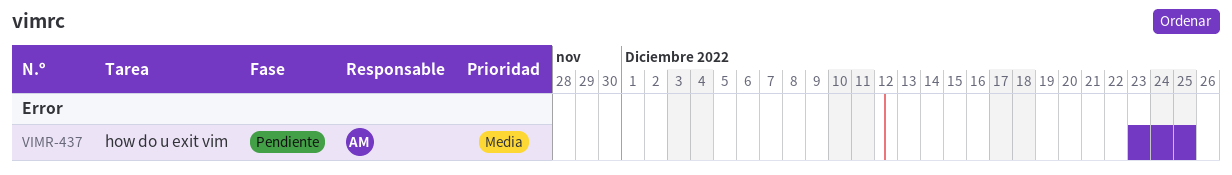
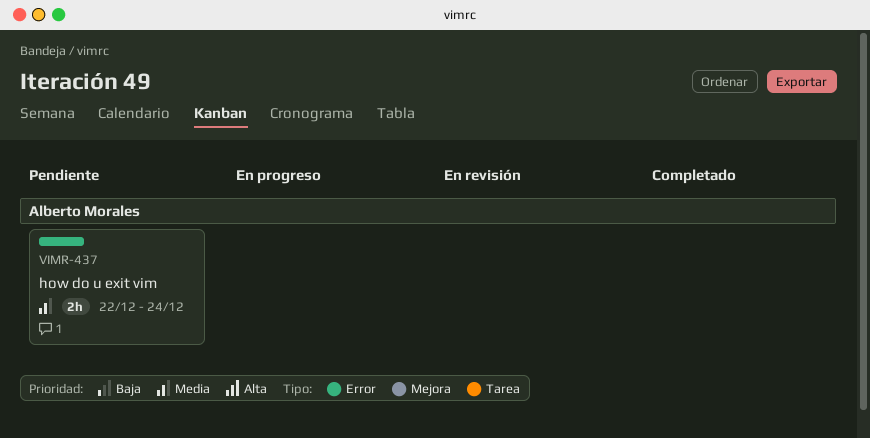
VIMR-437, start: Dec 23 -> Dec 22
VIMR-437, due: Dec 25 -> Dec 24

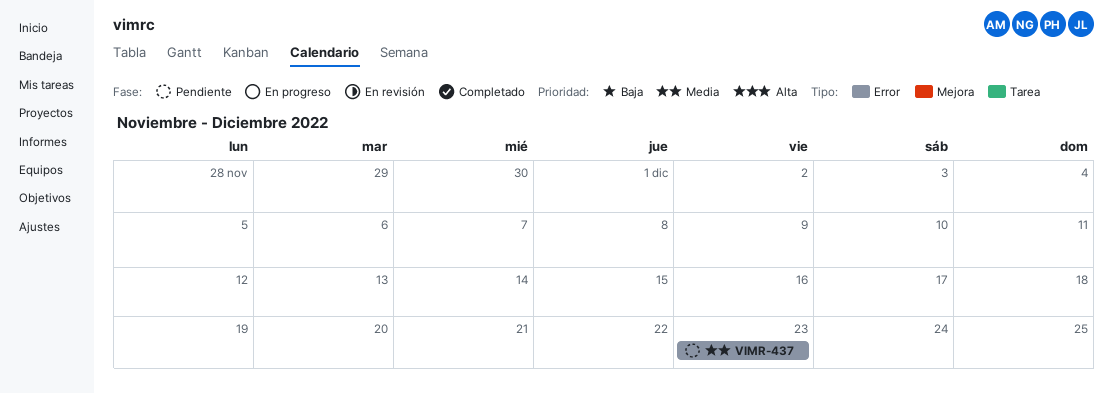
VIMR-437, start: Dec 22 -> Dec 23
VIMR-437, due: Dec 24 -> Dec 23

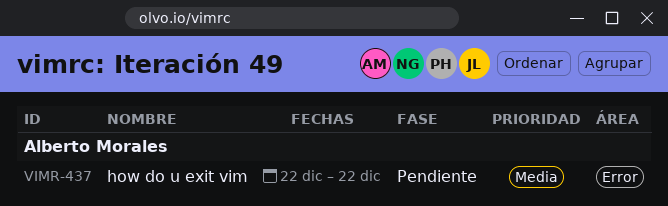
VIMR-437, start: Dec 23 -> Dec 22
VIMR-437, due: Dec 23 -> Dec 22

